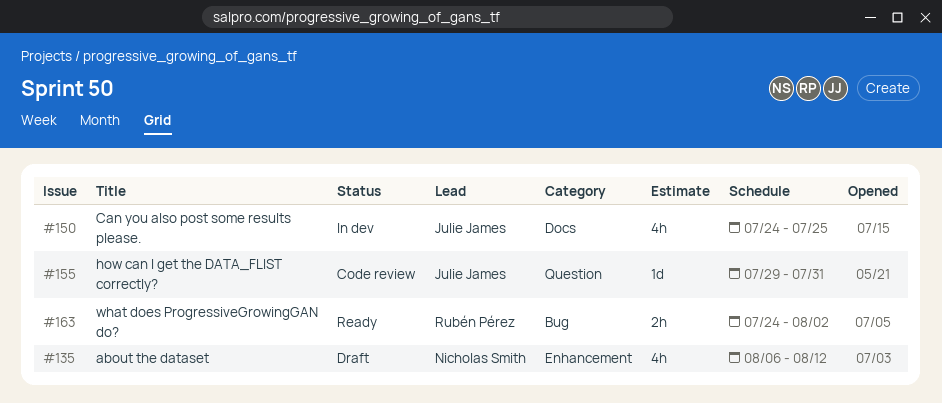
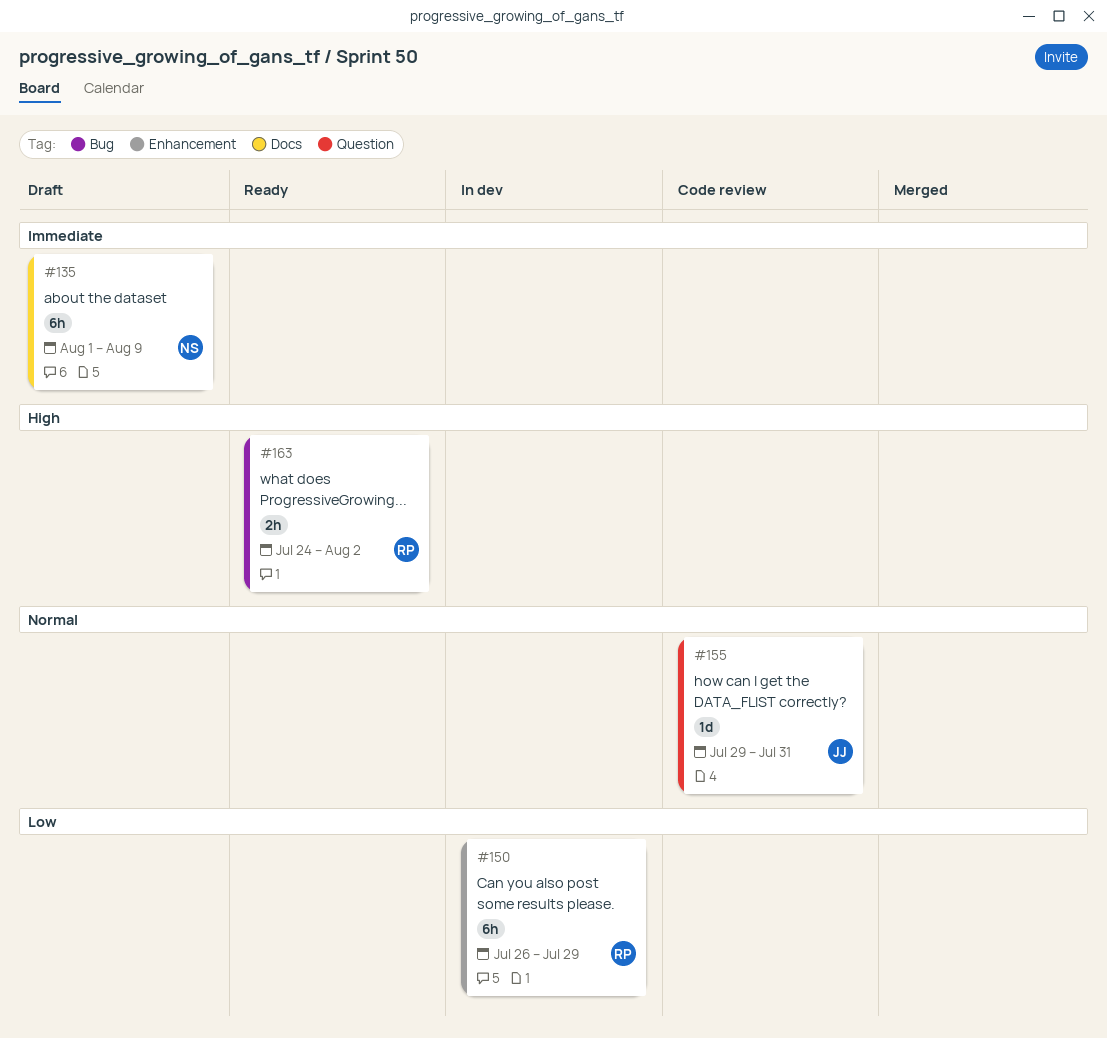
#135, label: Enhancement -> Docs
#135, estimate: 4h -> 6h
#135, start: Aug 6 -> Aug 1
#135, due: Aug 12 -> Aug 9
#150, owner: Julie James -> Rubén Pérez
#150, label: Docs -> Enhancement
#150, estimate: 4h -> 6h
#150, start: Jul 24 -> Jul 26
#150, due: Jul 25 -> Jul 29

